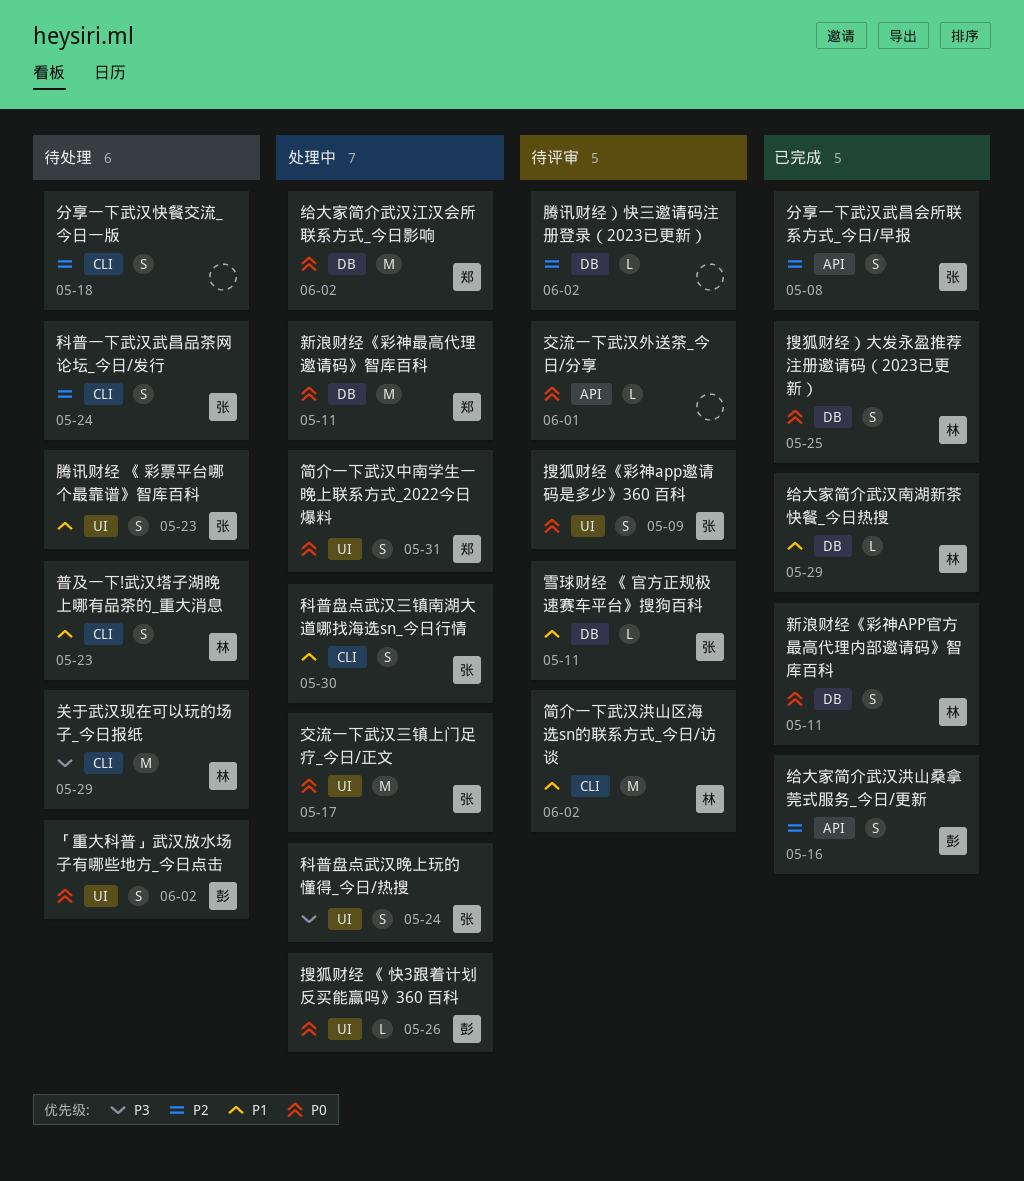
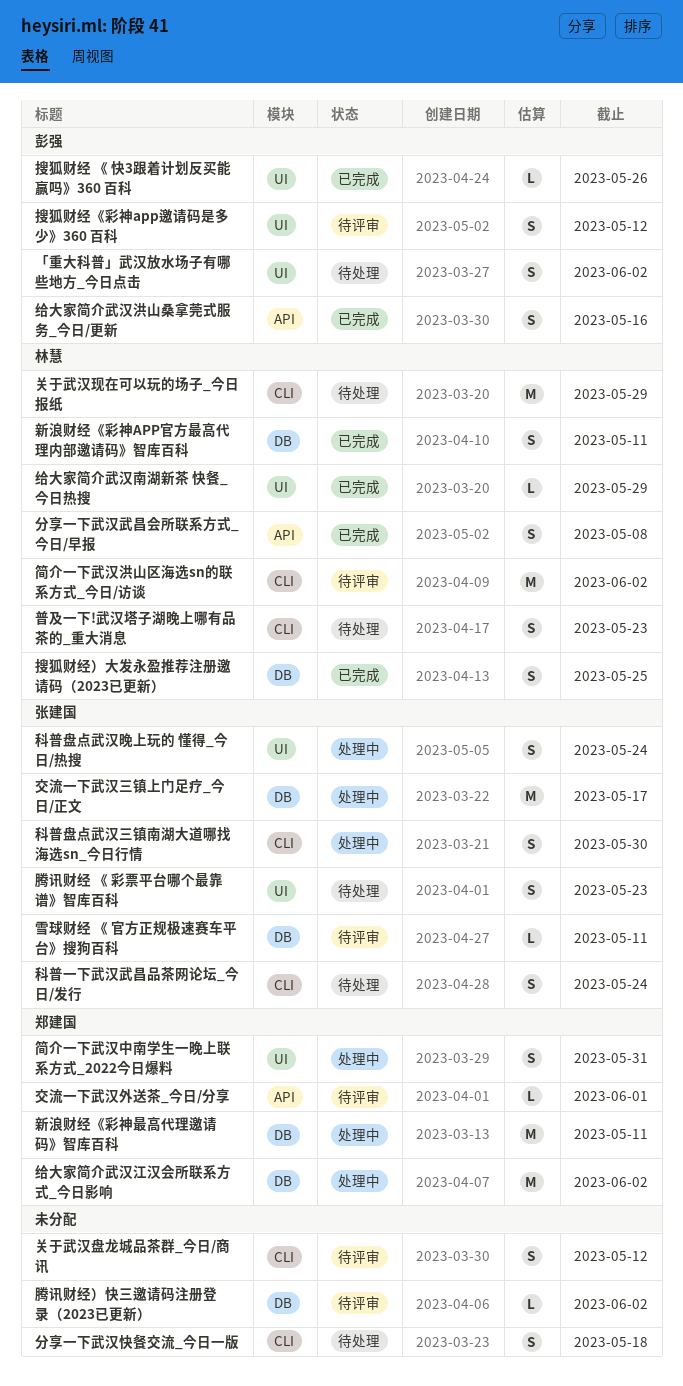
交流一下武汉三镇上门足疗_今日/正文, label: UI -> DB
交流一下武汉外送茶_今日/分享, owner: none -> 郑建国
关于武汉盘龙城品茶群_今日/商讯: none -> present
分享一下武汉武昌会所联系方式_今日/早报, owner: 张建国 -> 林慧
搜狐财经 《 快3跟着计划反买能赢吗》360 百科, status: 处理中 -> 已完成
搜狐财经《彩神app邀请码是多少》360 百科, owner: 张建国 -> 彭强
搜狐财经《彩神app邀请码是多少》360 百科, due: May 9 -> May 12
给大家简介武汉南湖新茶 快餐_今日热搜, label: DB -> UI

